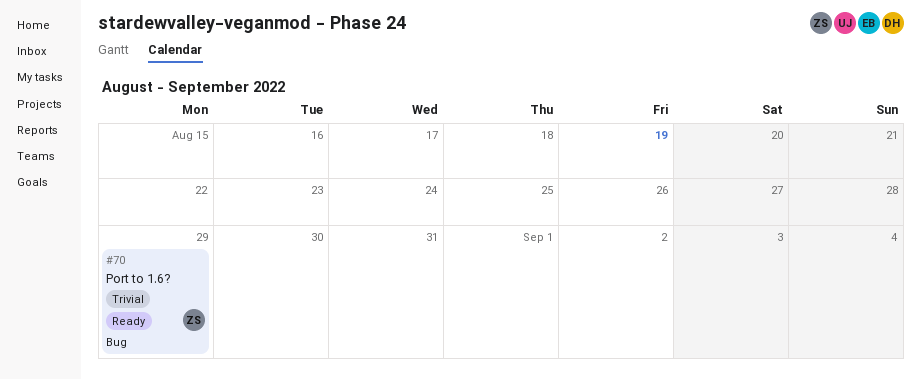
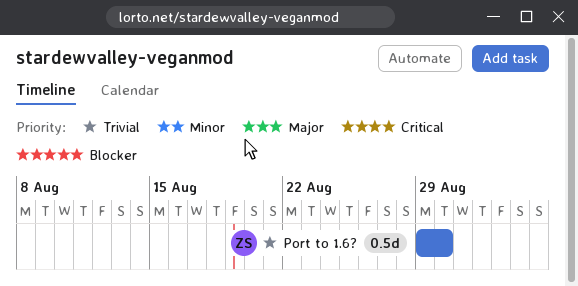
Port to 1.6?, due: Aug 29 -> Aug 30

